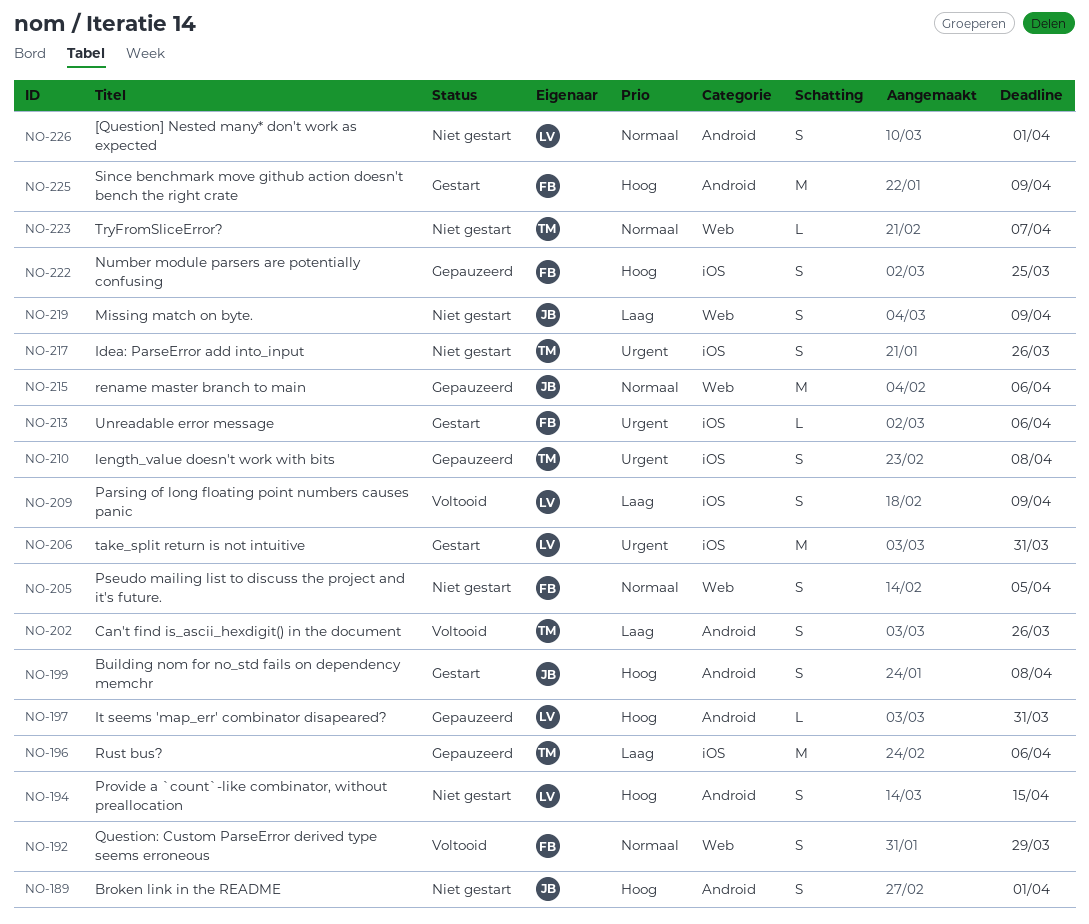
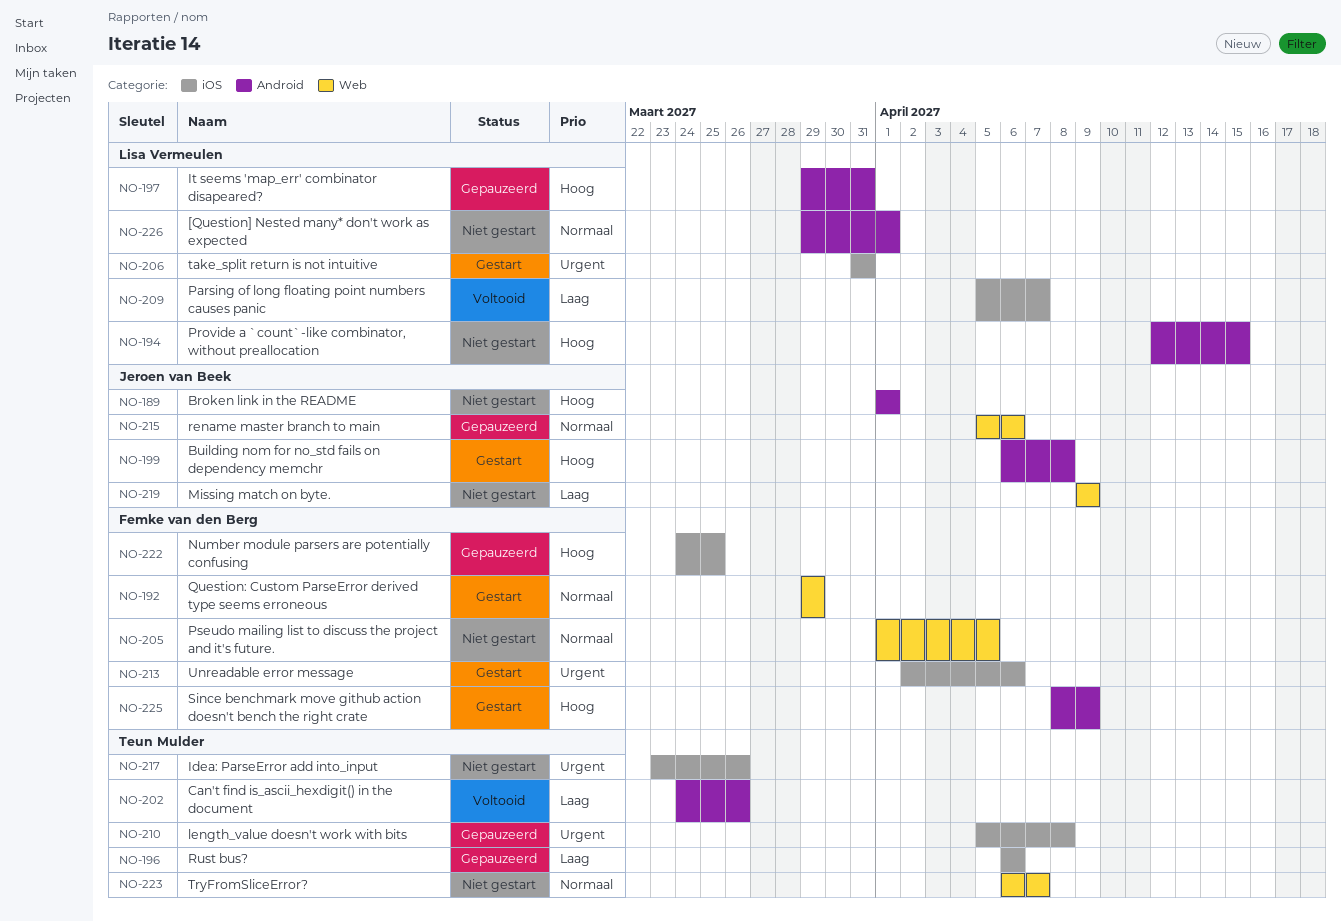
NO-192, status: Voltooid -> Gestart
NO-209, due: Apr 9 -> Apr 7

